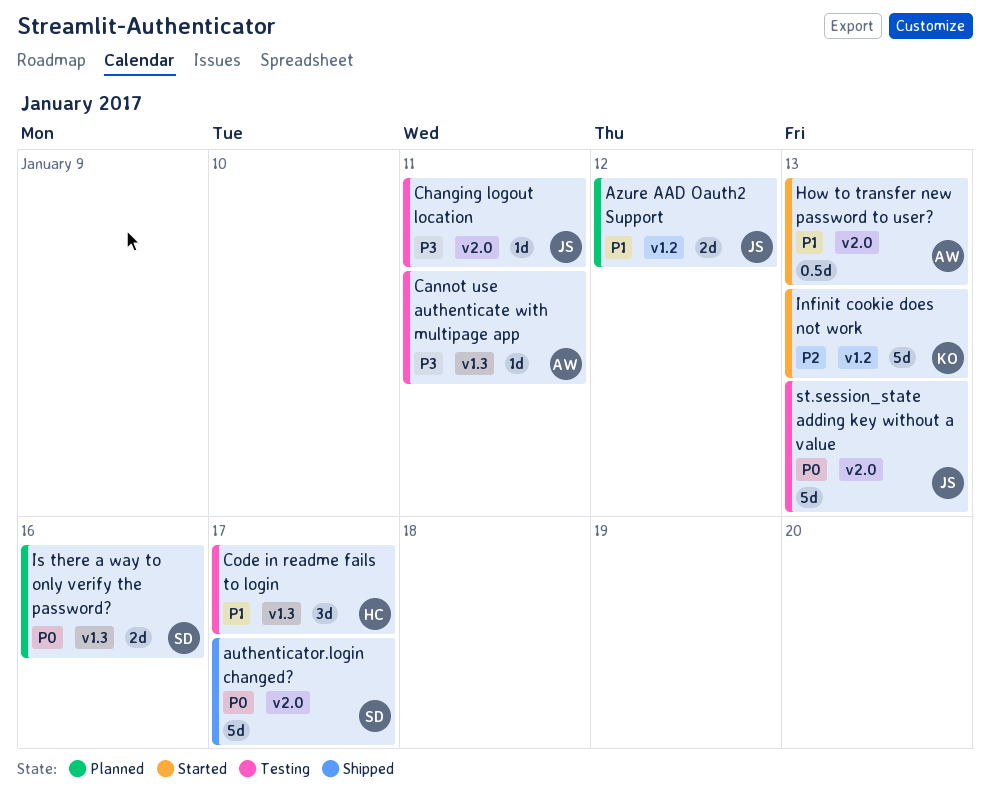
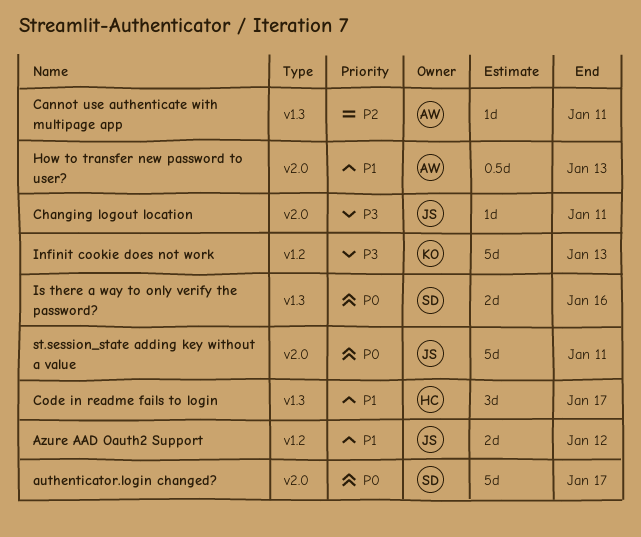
Cannot use authenticate with multipage app, priority: P3 -> P2
Infinit cookie does not work, priority: P2 -> P3
st.session_state adding key without a value, due: Jan 13 -> Jan 11

